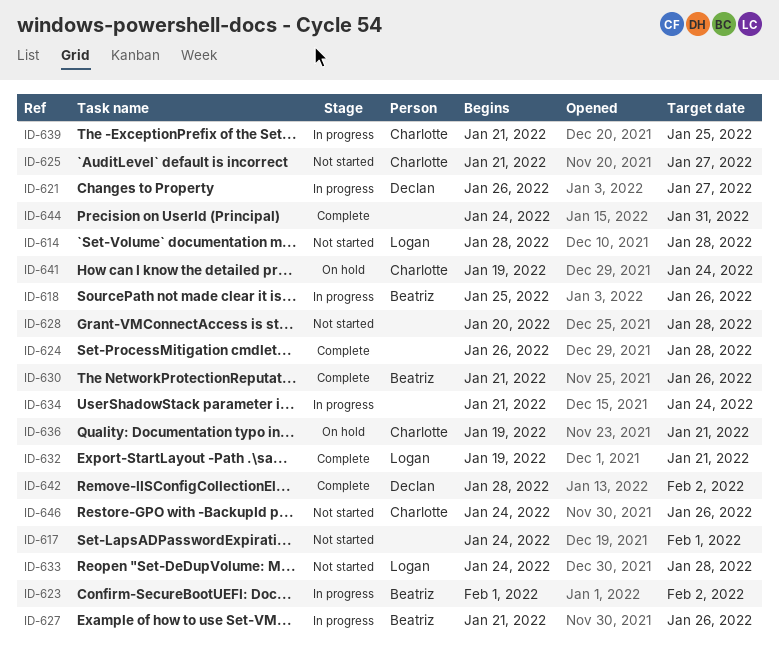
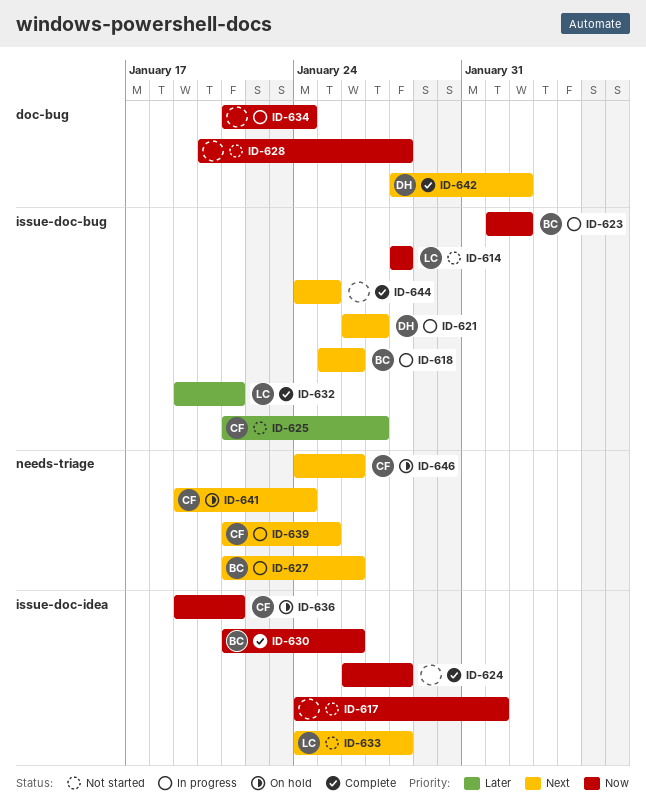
ID-644, due: Jan 31 -> Jan 25
ID-646, status: Not started -> On hold

